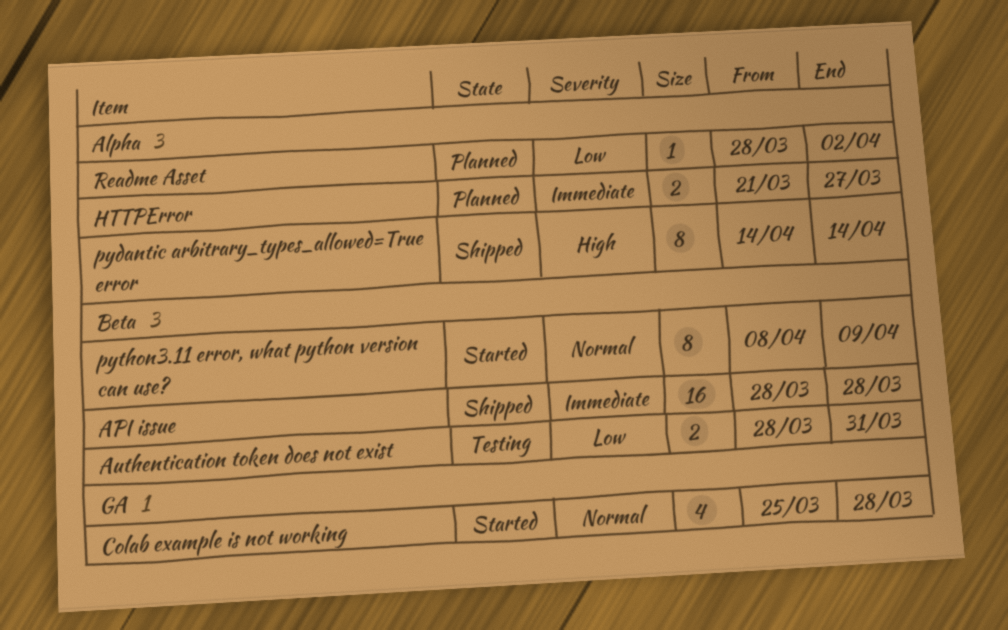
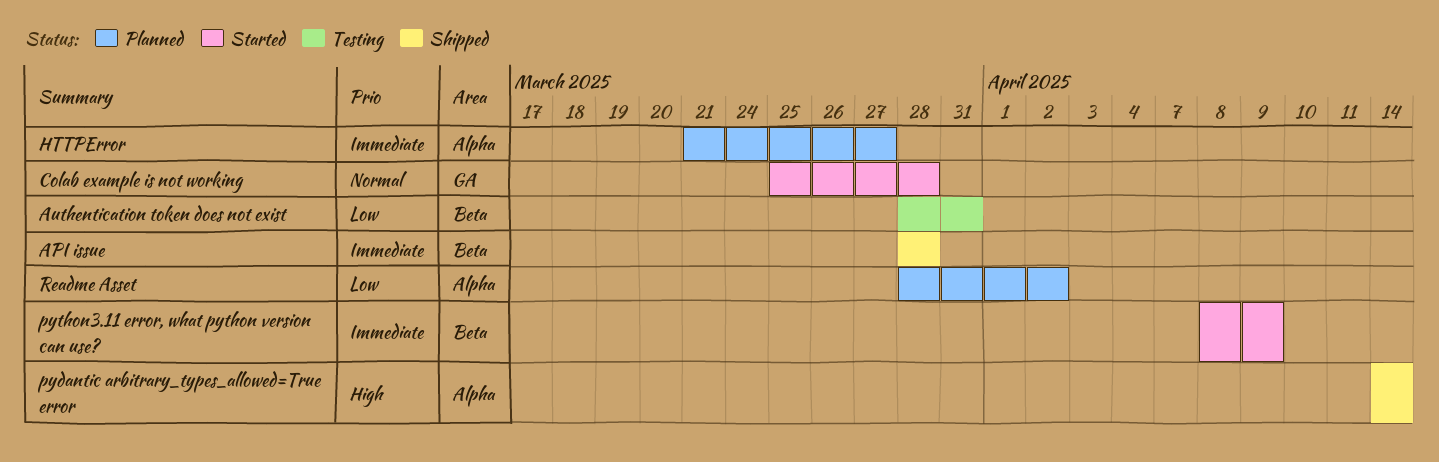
python3.11 error, what python version can use?, priority: Normal -> Immediate

